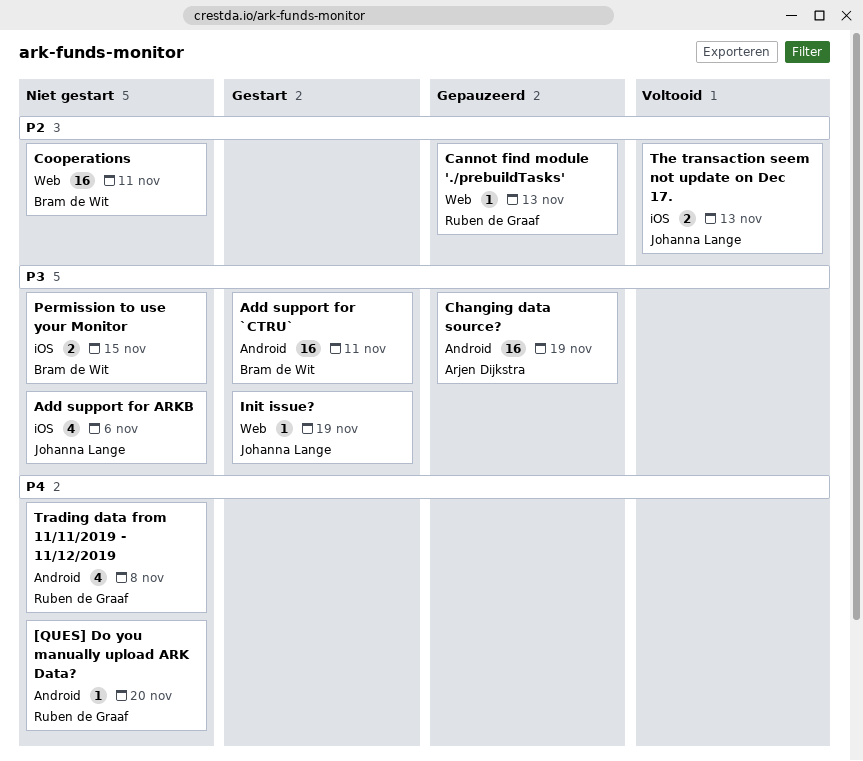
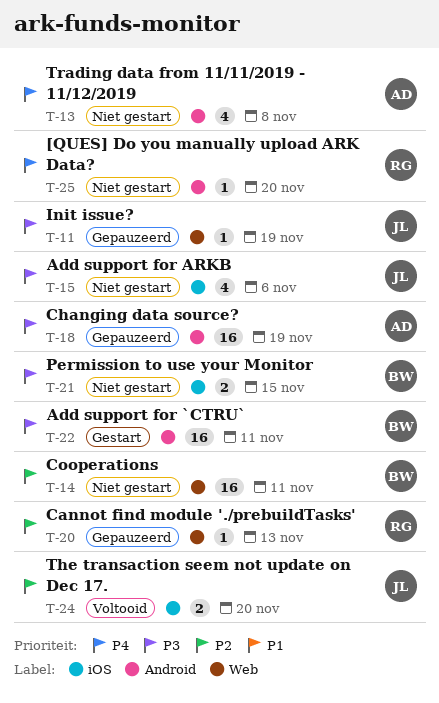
Init issue?, status: Gestart -> Gepauzeerd
The transaction seem not update on Dec 17., due: Nov 13 -> Nov 20
Trading data from 11/11/2019 - 11/12/2019, owner: Ruben de Graaf -> Arjen Dijkstra

